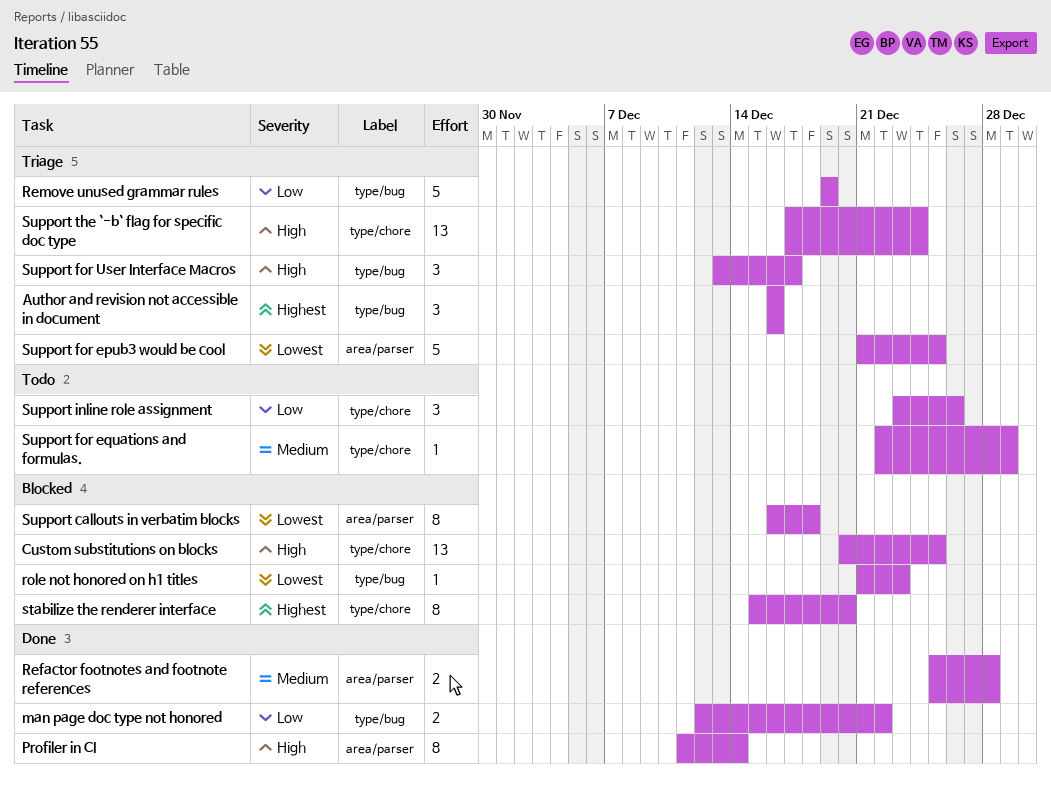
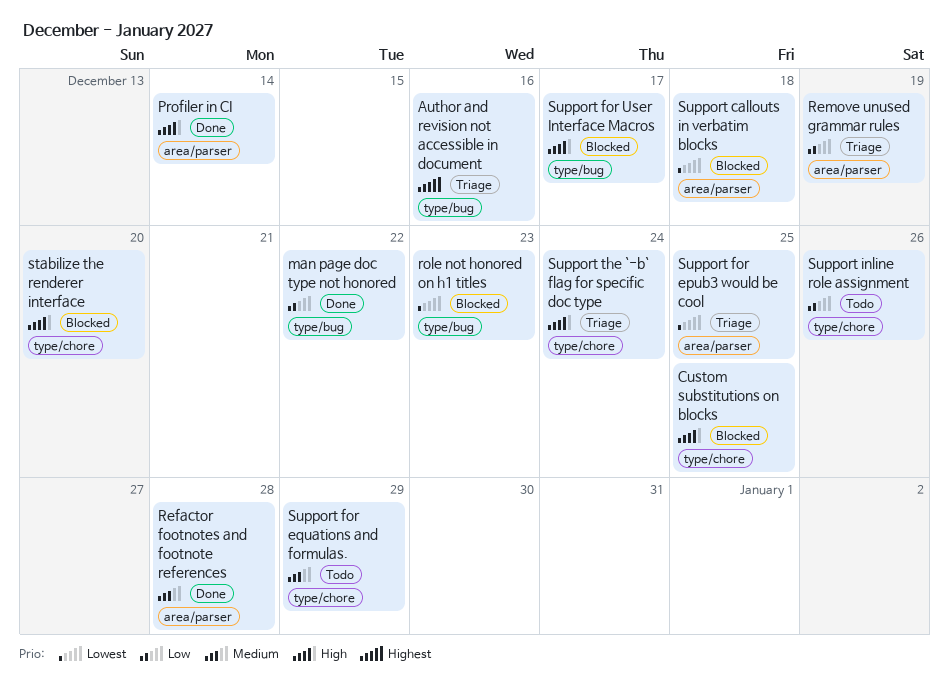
Remove unused grammar rules, label: type/bug -> area/parser
stabilize the renderer interface, priority: Highest -> High
Support for User Interface Macros, status: Triage -> Blocked

